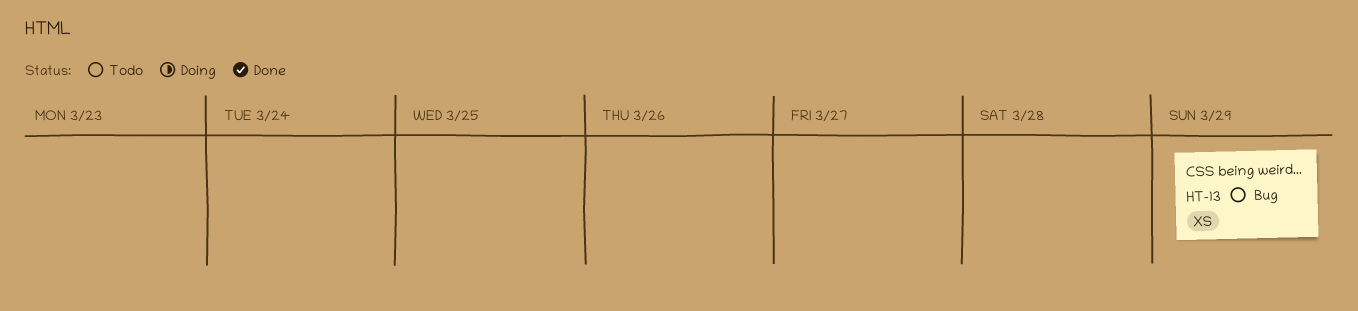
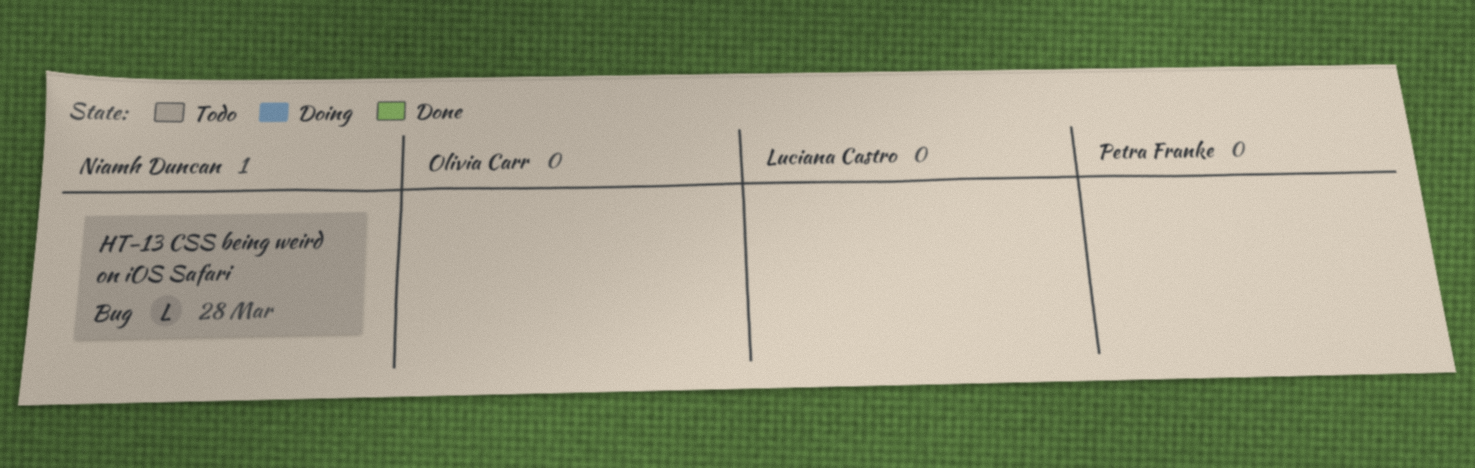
HT-13, estimate: XS -> L
HT-13, due: Mar 29 -> Mar 28

